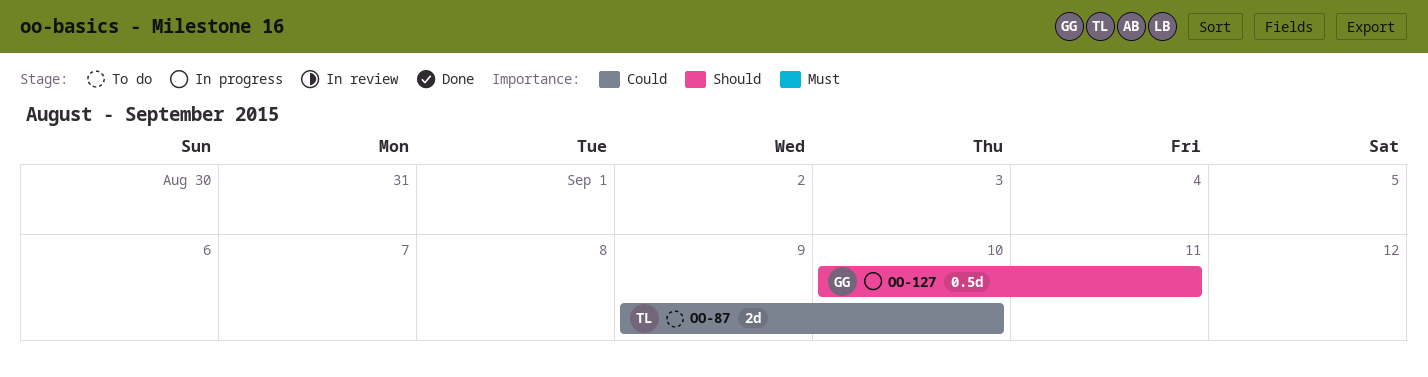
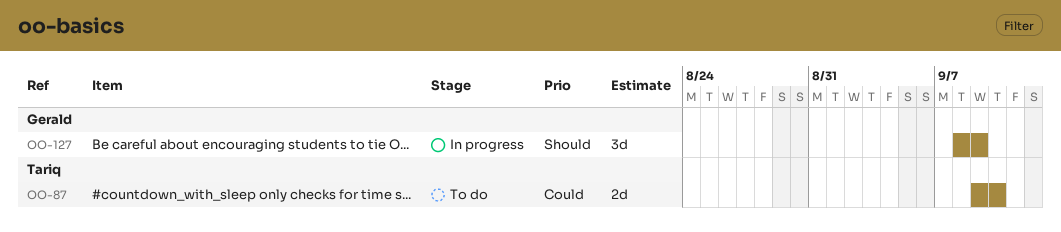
OO-127, estimate: 0.5d -> 3d
OO-127, start: Sep 10 -> Sep 8
OO-127, due: Sep 11 -> Sep 9

